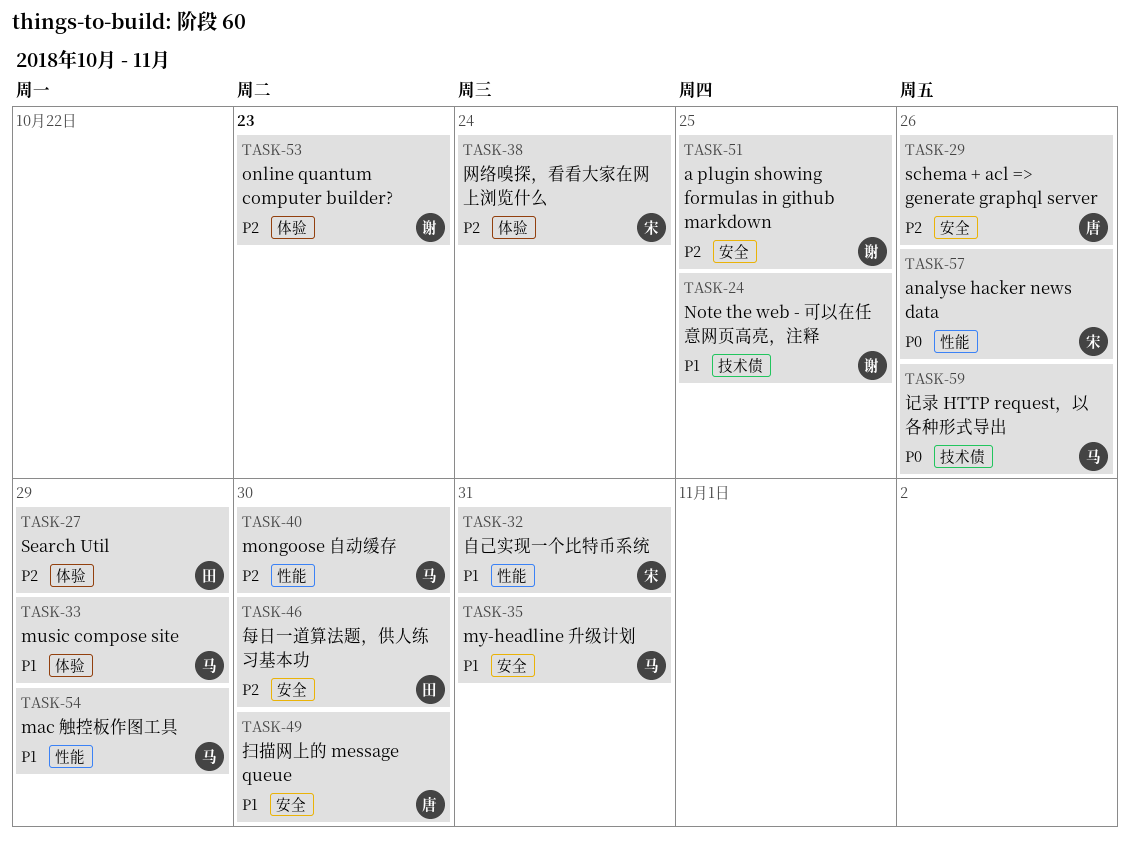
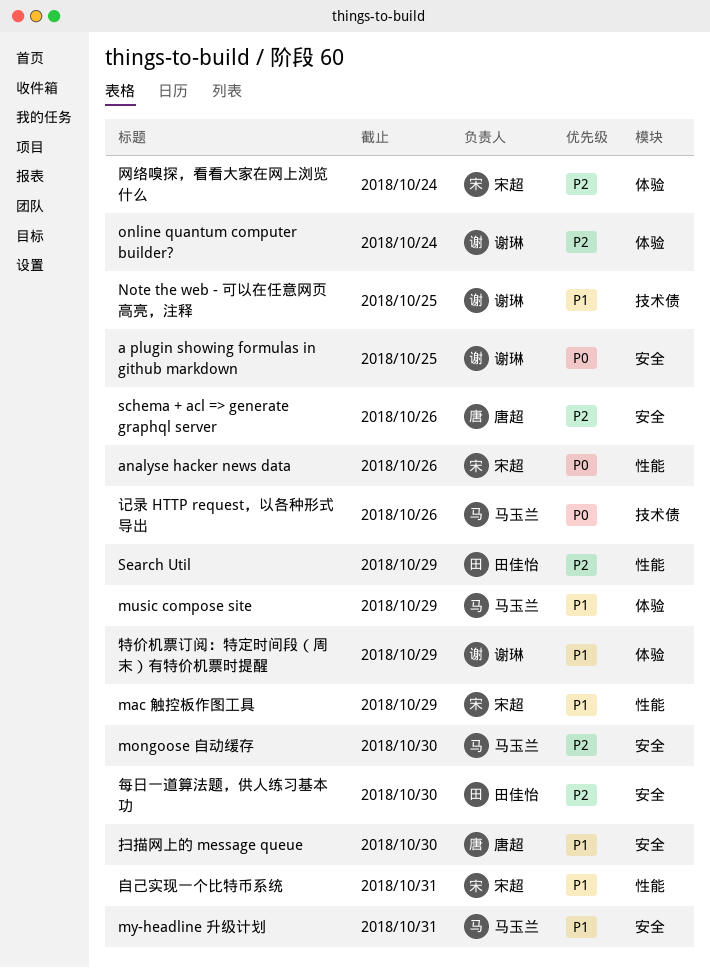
a plugin showing formulas in github markdown, priority: P2 -> P0
mac 触控板作图工具, owner: 马玉兰 -> 宋超
mongoose 自动缓存, label: 性能 -> 安全
online quantum computer builder?, due: Oct 23 -> Oct 24
Search Util, label: 体验 -> 性能
特价机票订阅：特定时间段（周末）有特价机票时提醒: none -> present

